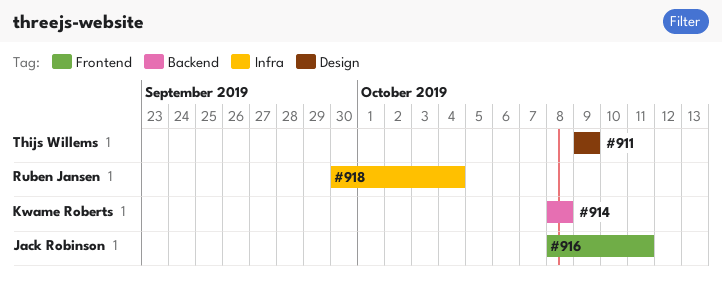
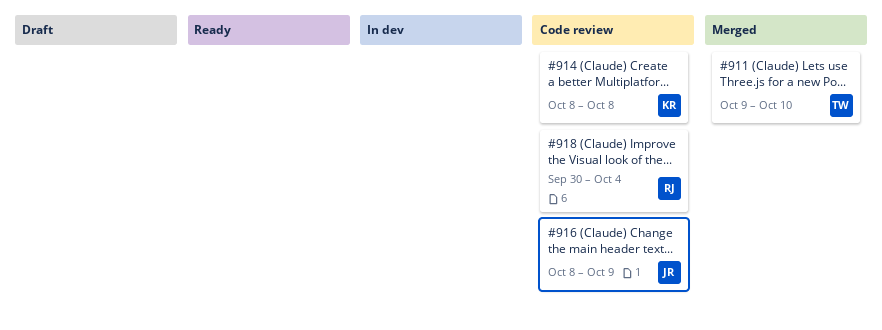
#911, due: Oct 9 -> Oct 10
#916, due: Oct 11 -> Oct 9

